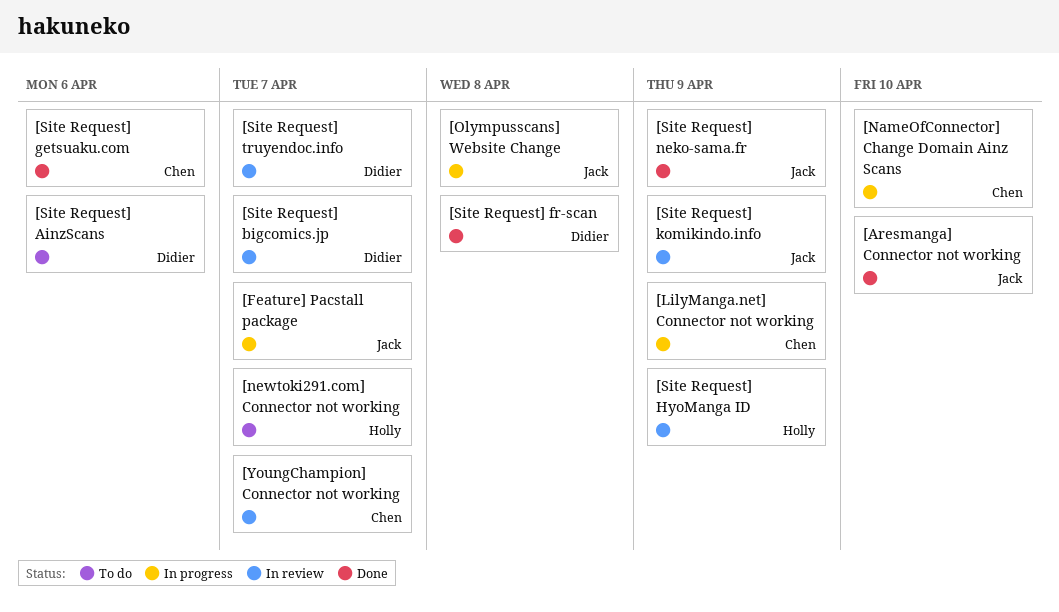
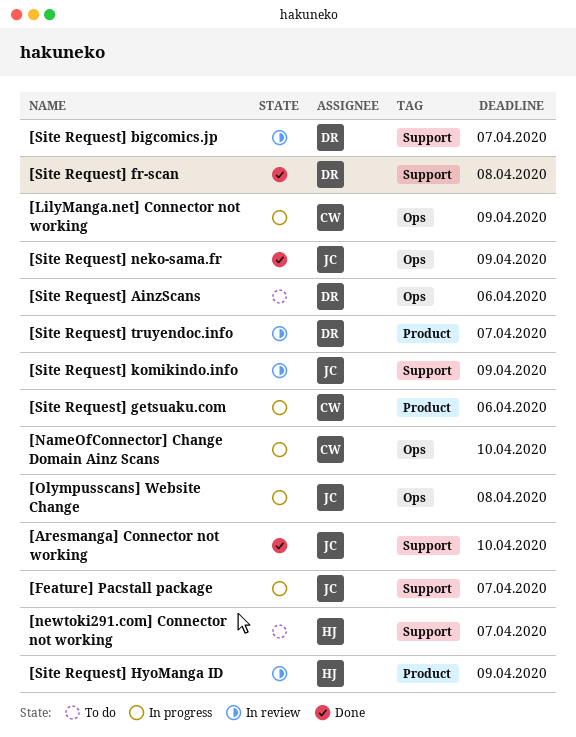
[Site Request] getsuaku.com, status: Done -> In progress
[YoungChampion] Connector not working: present -> none

